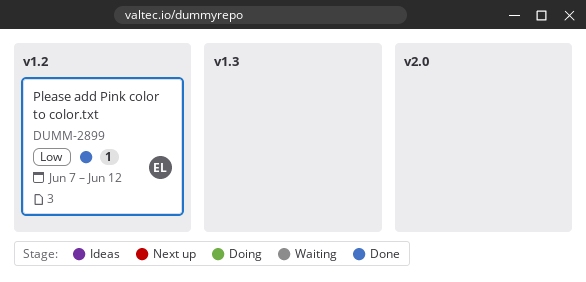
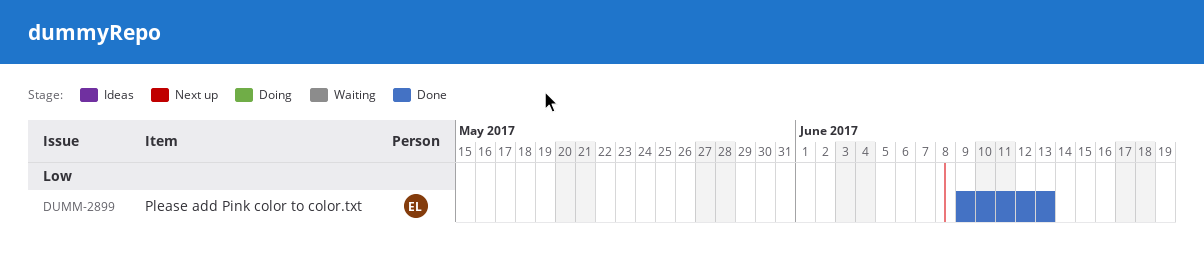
DUMM-2899, start: Jun 7 -> Jun 9
DUMM-2899, due: Jun 12 -> Jun 13

